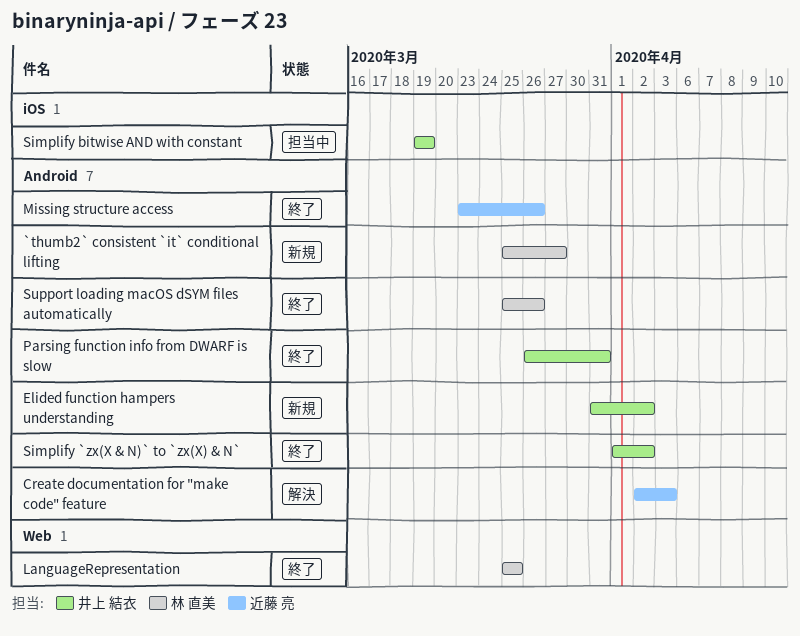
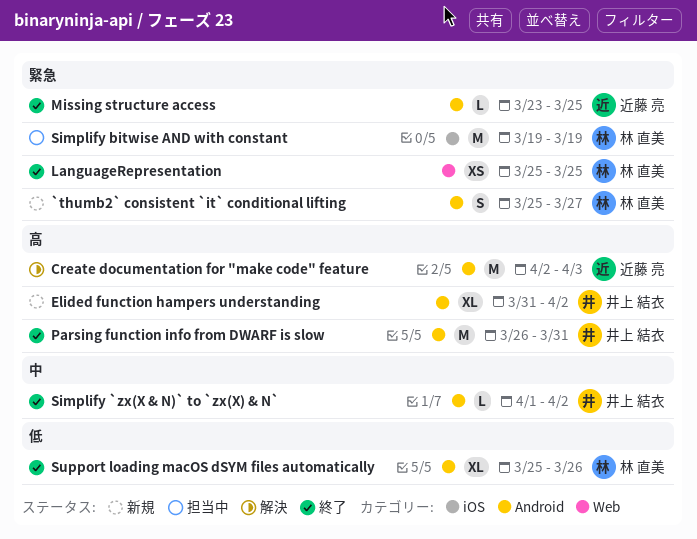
Missing structure access, due: Mar 26 -> Mar 25
Simplify bitwise AND with constant, owner: 井上 結衣 -> 林 直美

